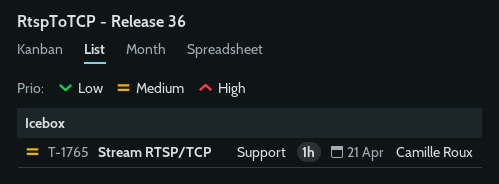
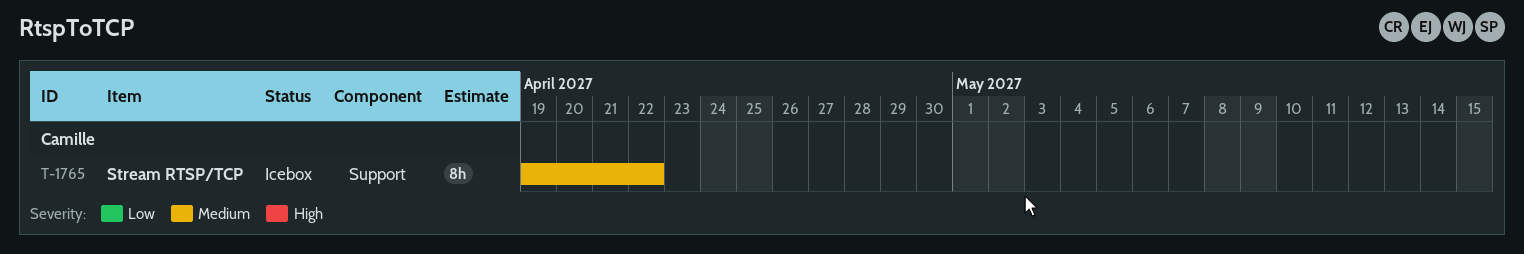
T-1765, estimate: 1h -> 8h
T-1765, due: Apr 21 -> Apr 22

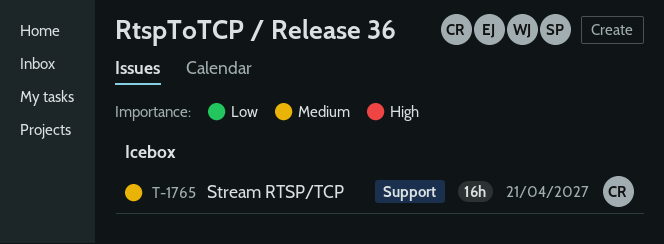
T-1765, estimate: 8h -> 16h
T-1765, due: Apr 22 -> Apr 21

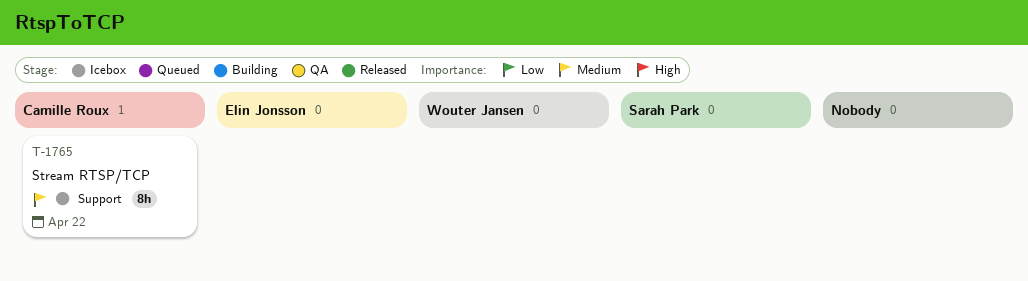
T-1765, estimate: 16h -> 8h
T-1765, due: Apr 21 -> Apr 22

